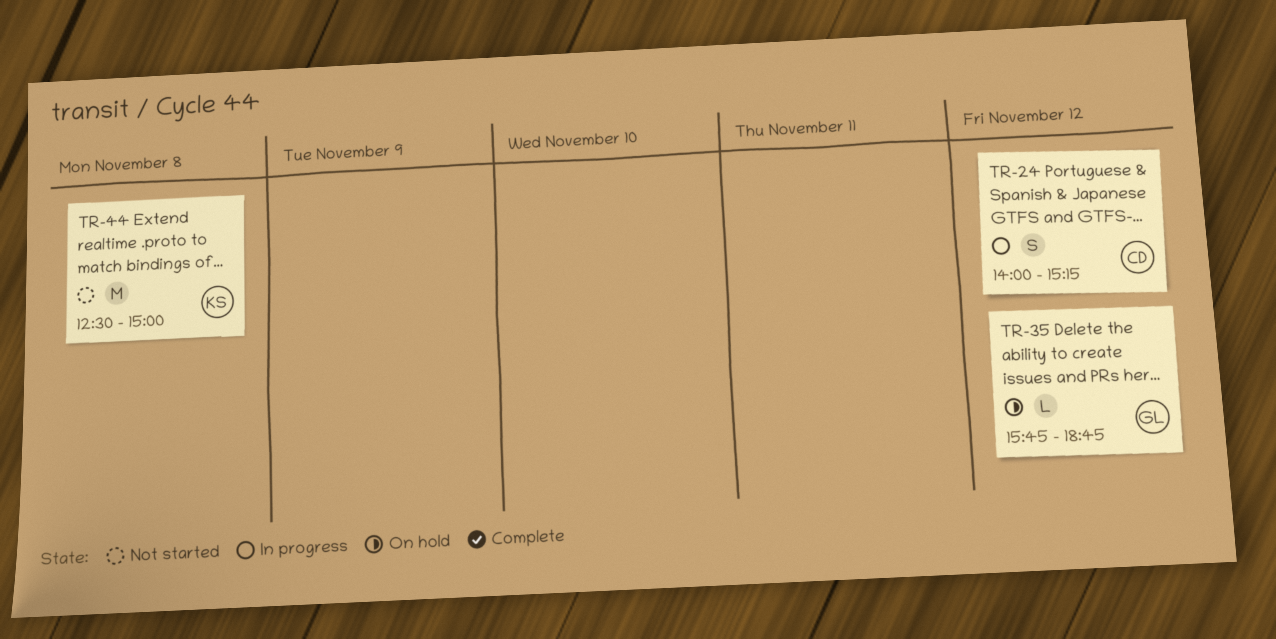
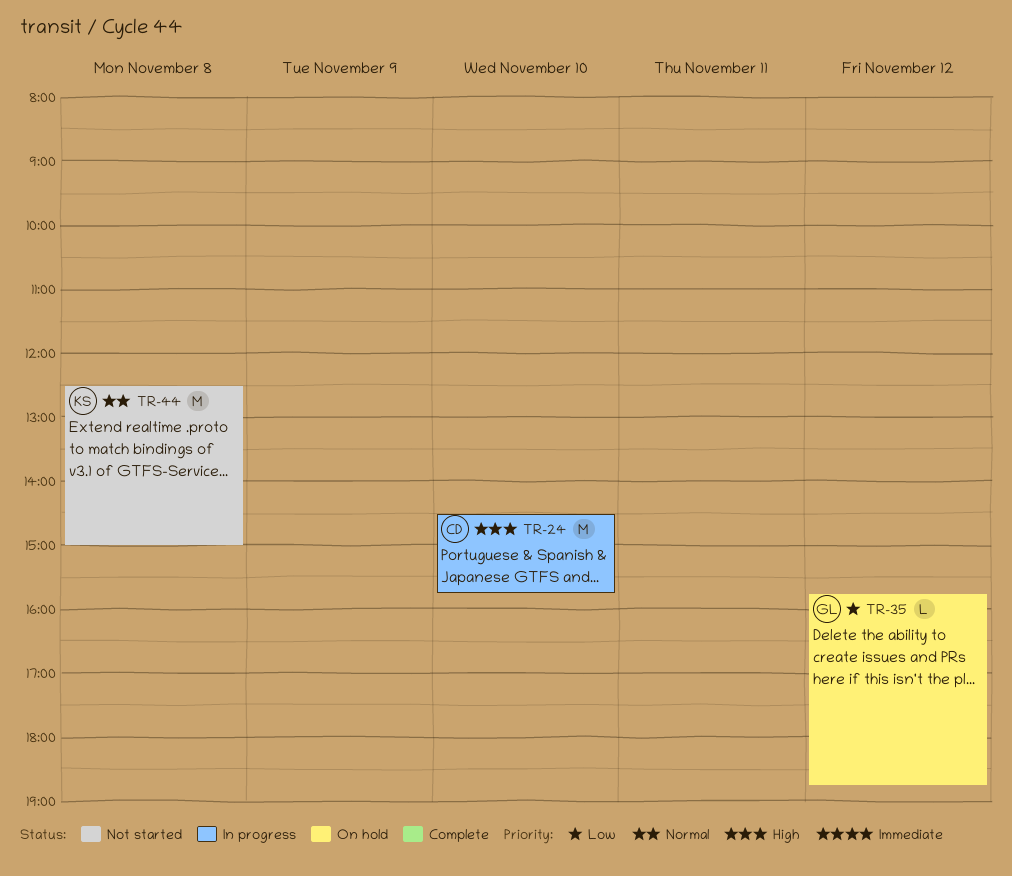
TR-24, estimate: S -> M
TR-24, day: Nov 12 -> Nov 10
TR-24, begins: 14:00 -> 14:30
TR-24, ends: 15:15 -> 15:45

